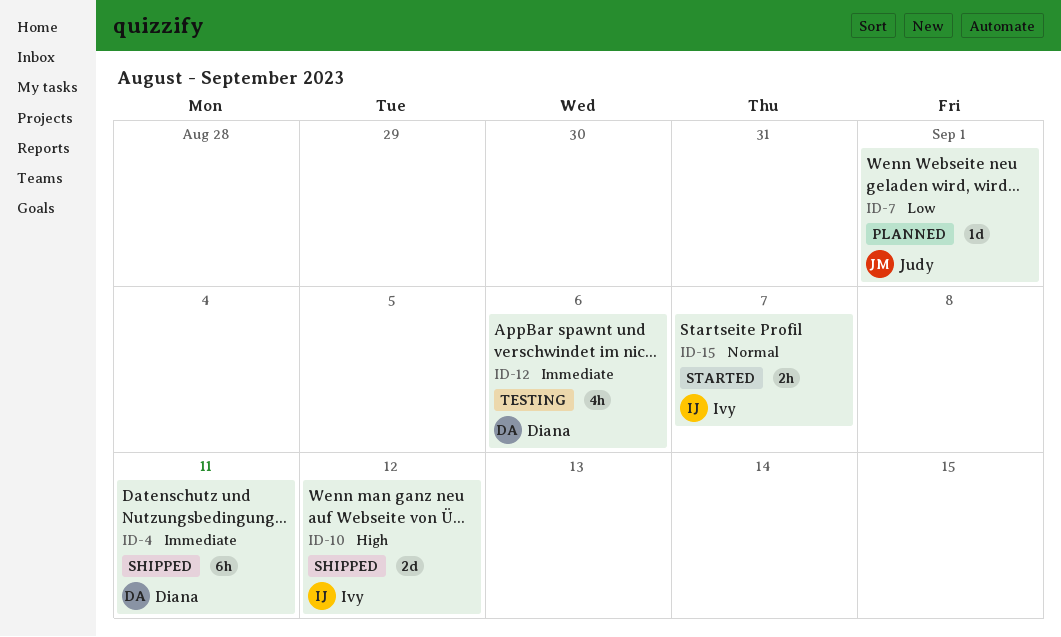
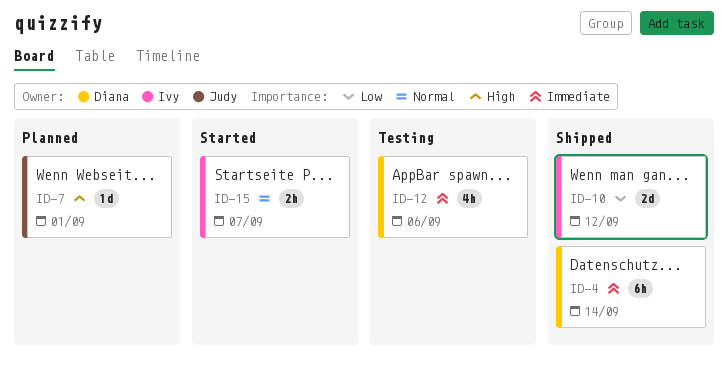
ID-4, due: Sep 11 -> Sep 14
ID-7, priority: Low -> High
ID-10, priority: High -> Low

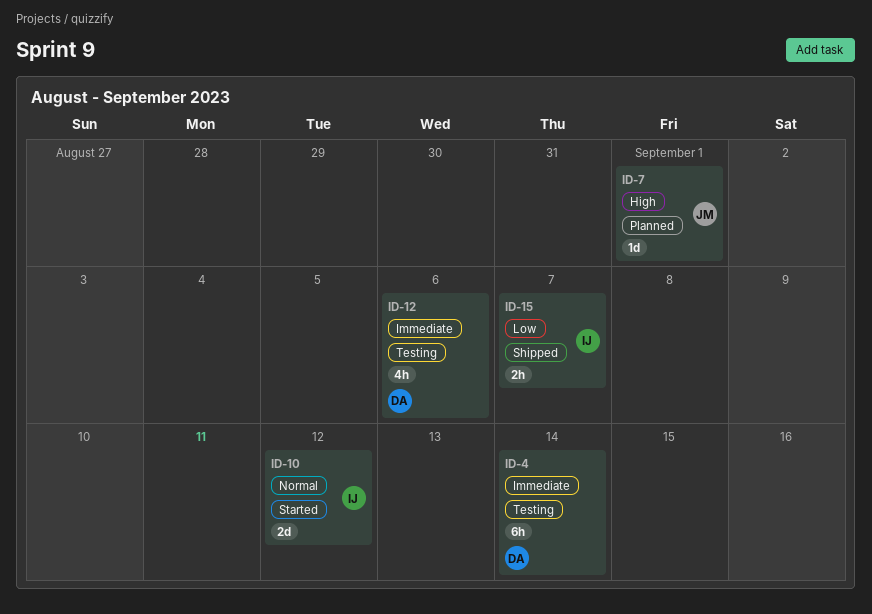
ID-4, status: Shipped -> Testing
ID-10, status: Shipped -> Started
ID-10, priority: Low -> Normal
ID-15, status: Started -> Shipped
ID-15, priority: Normal -> Low

